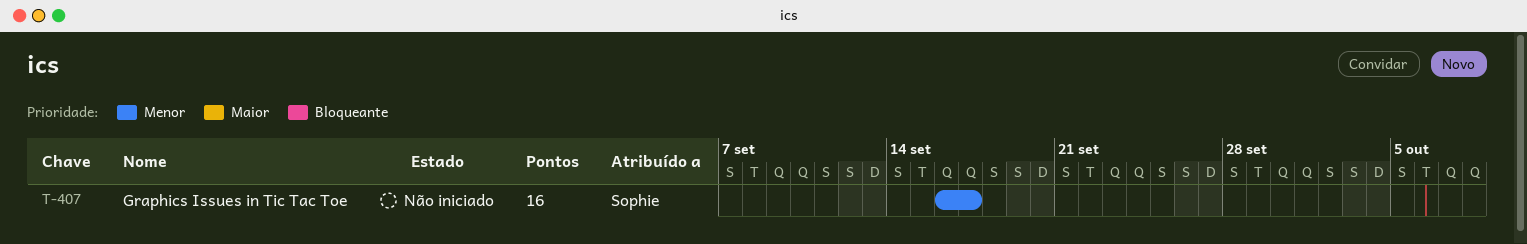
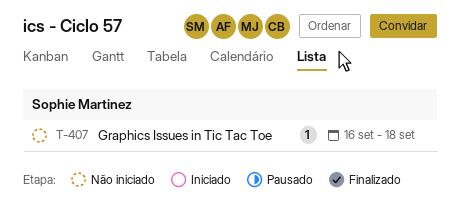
T-407, estimate: 16 -> 1
T-407, due: Sep 17 -> Sep 18

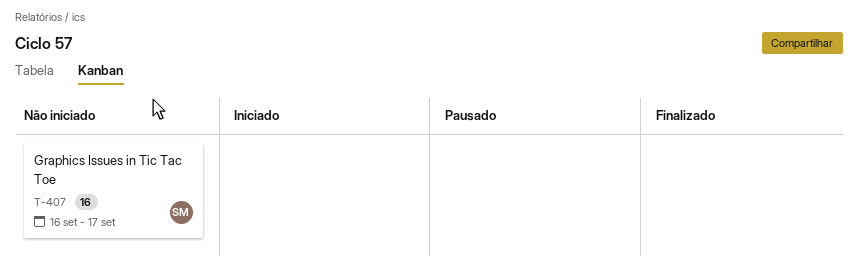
T-407, estimate: 1 -> 16
T-407, due: Sep 18 -> Sep 17

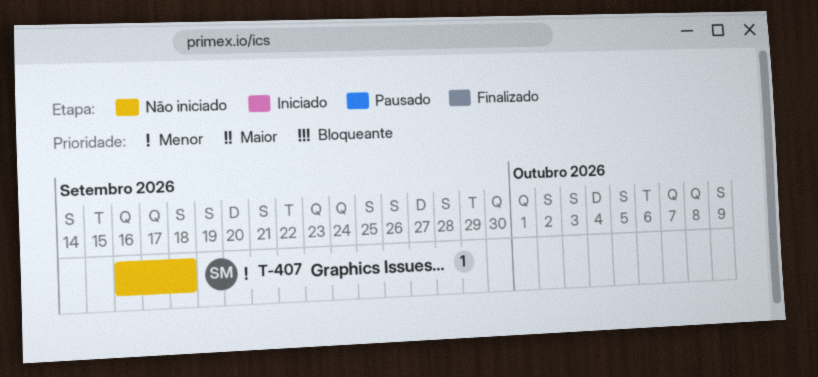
T-407, estimate: 16 -> 1
T-407, due: Sep 17 -> Sep 18

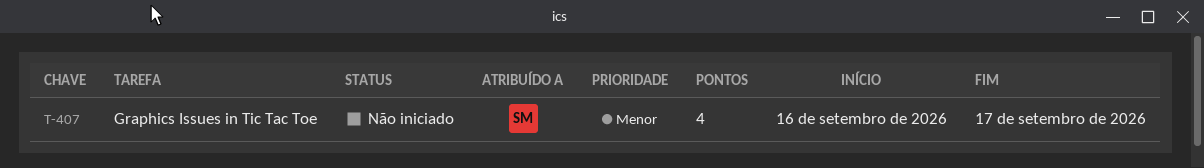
T-407, estimate: 1 -> 4
T-407, due: Sep 18 -> Sep 17

